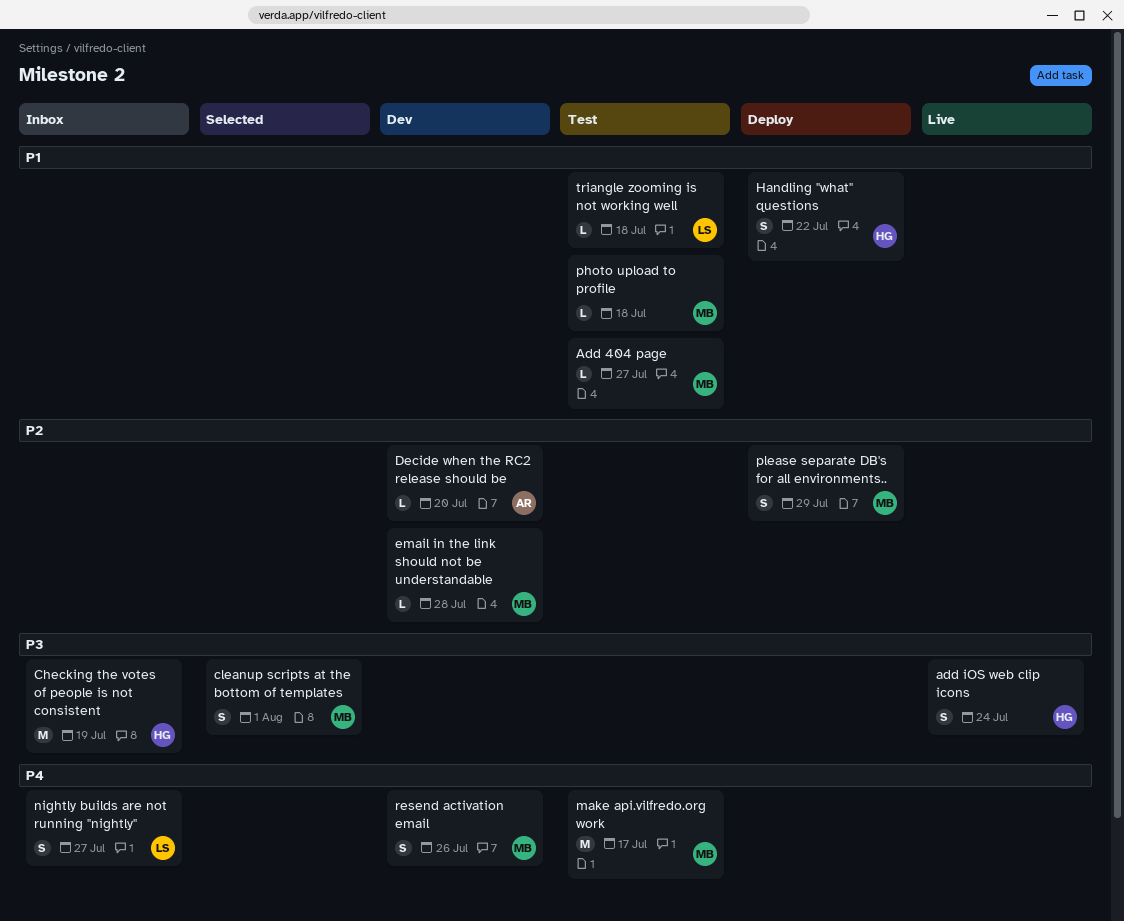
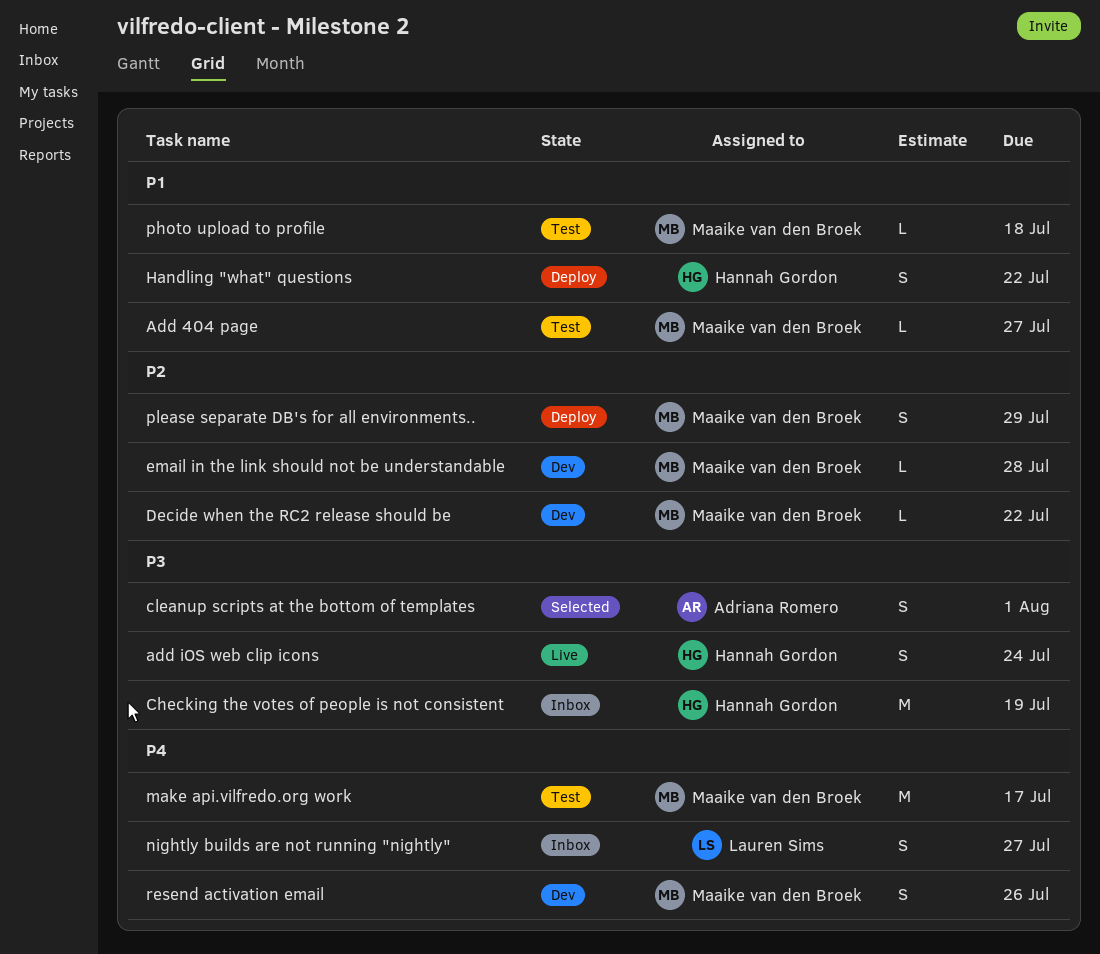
cleanup scripts at the bottom of templates, owner: Maaike van den Broek -> Adriana Romero
Decide when the RC2 release should be, owner: Adriana Romero -> Maaike van den Broek
Decide when the RC2 release should be, due: Jul 20 -> Jul 22
triangle zooming is not working well: present -> none

